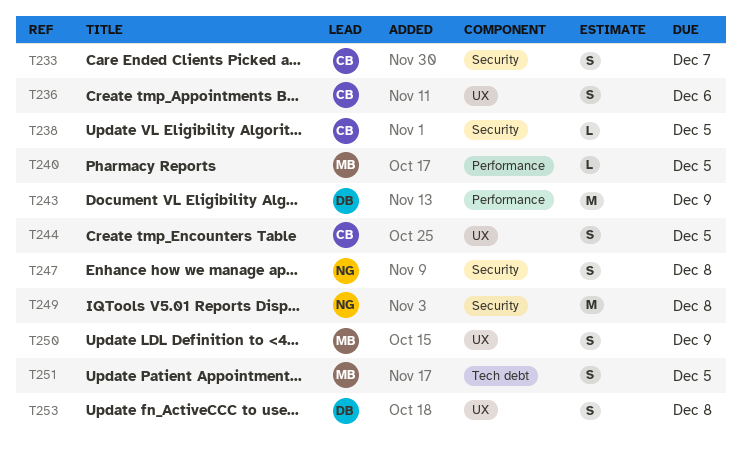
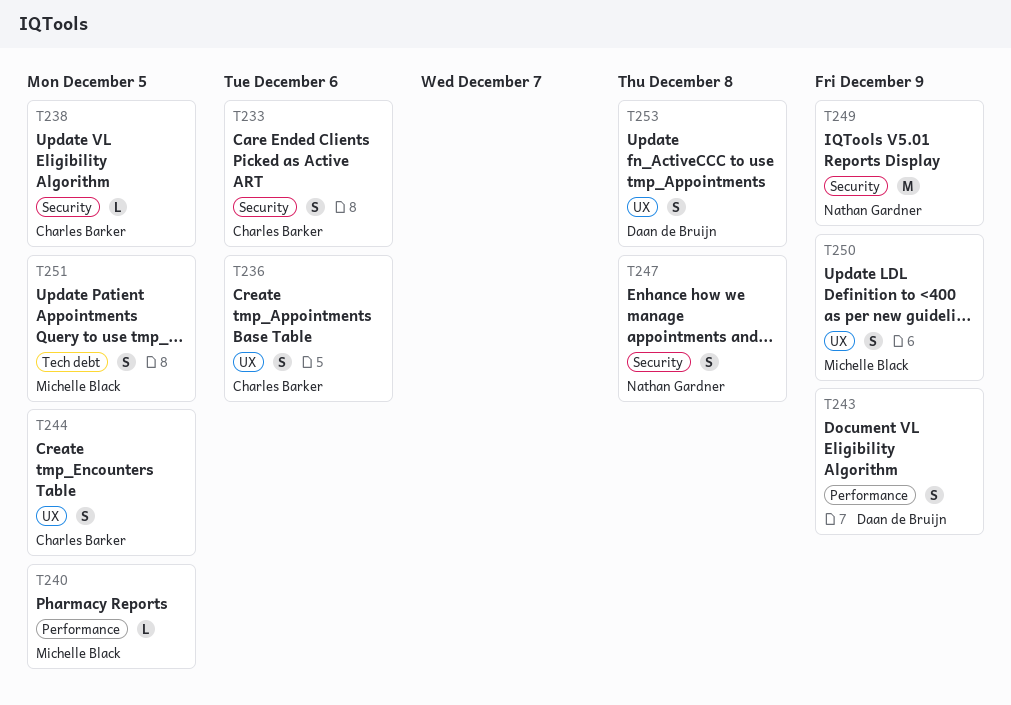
T233, due: Dec 7 -> Dec 6
T243, estimate: M -> S
T249, due: Dec 8 -> Dec 9

